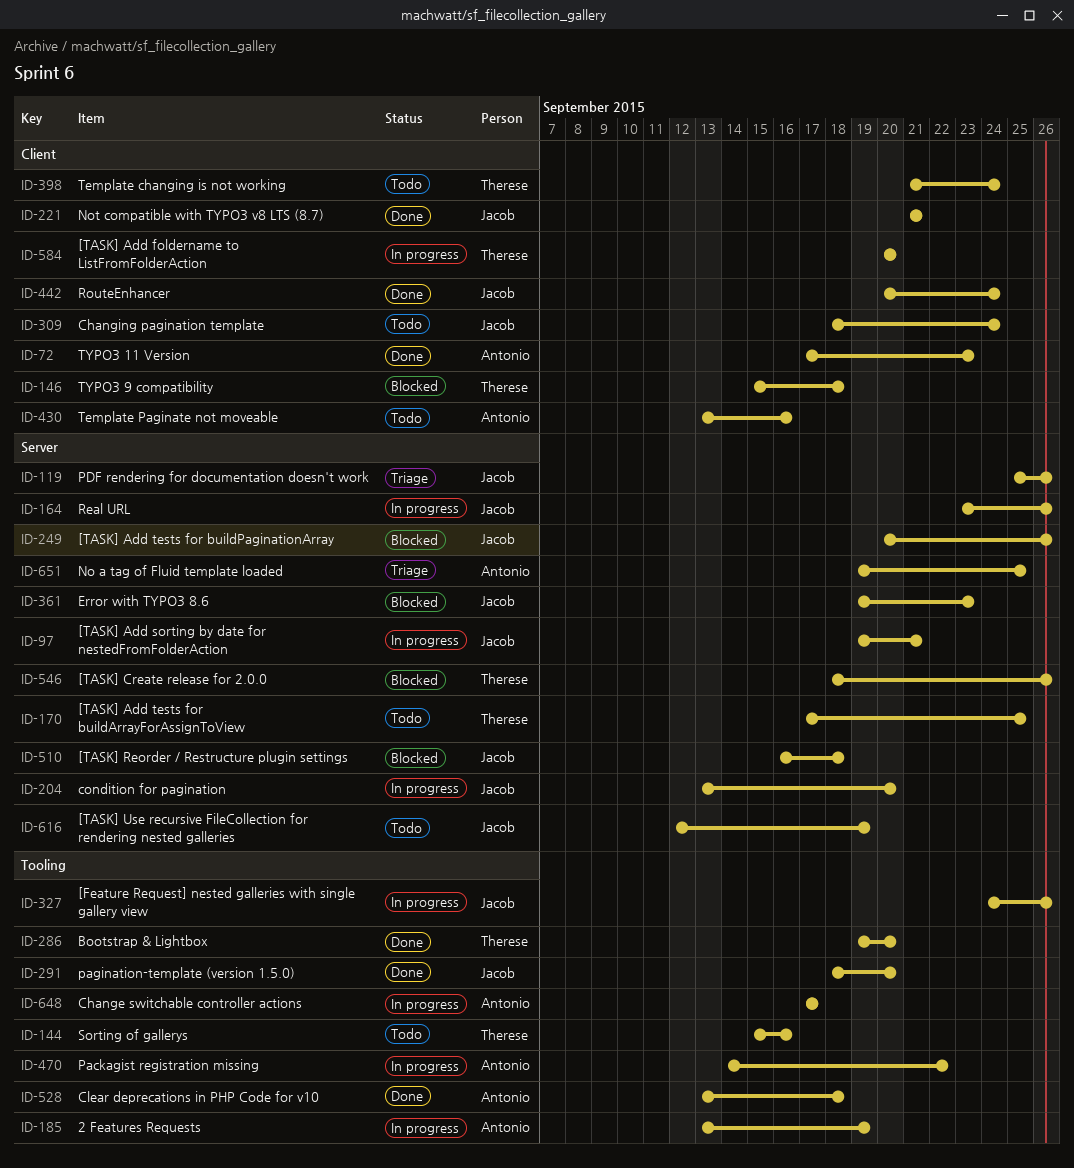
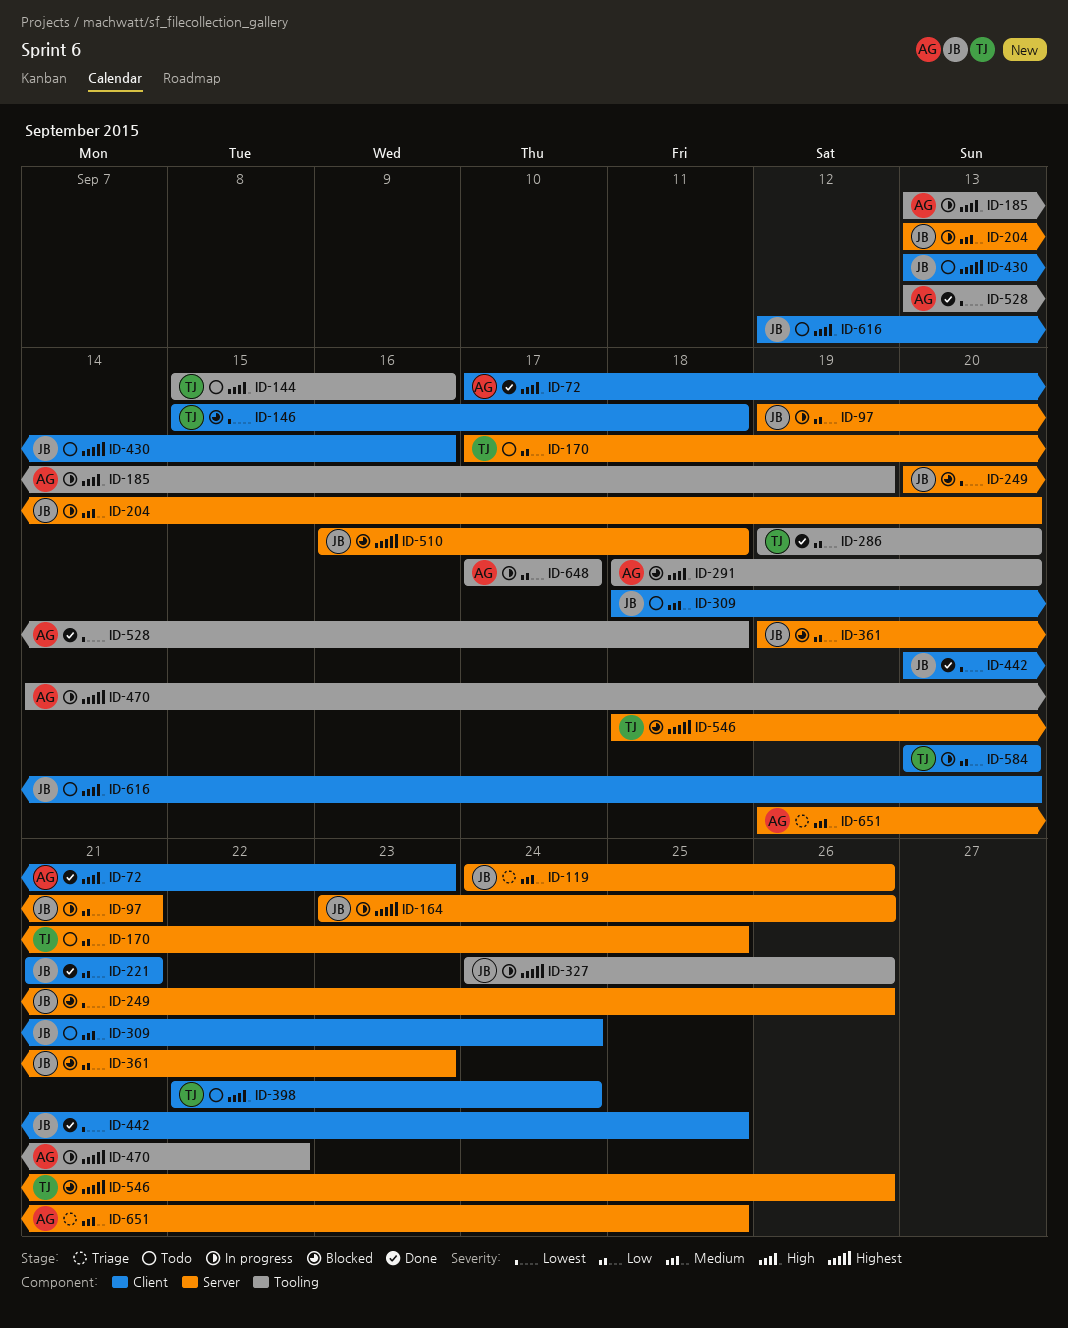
ID-119, start: Sep 25 -> Sep 24
ID-291, status: Done -> Blocked
ID-291, owner: Jacob -> Antonio
ID-398, start: Sep 21 -> Sep 22
ID-430, owner: Antonio -> Jacob
ID-442, due: Sep 24 -> Sep 25
ID-616, label: Server -> Client
ID-616, due: Sep 19 -> Sep 20

